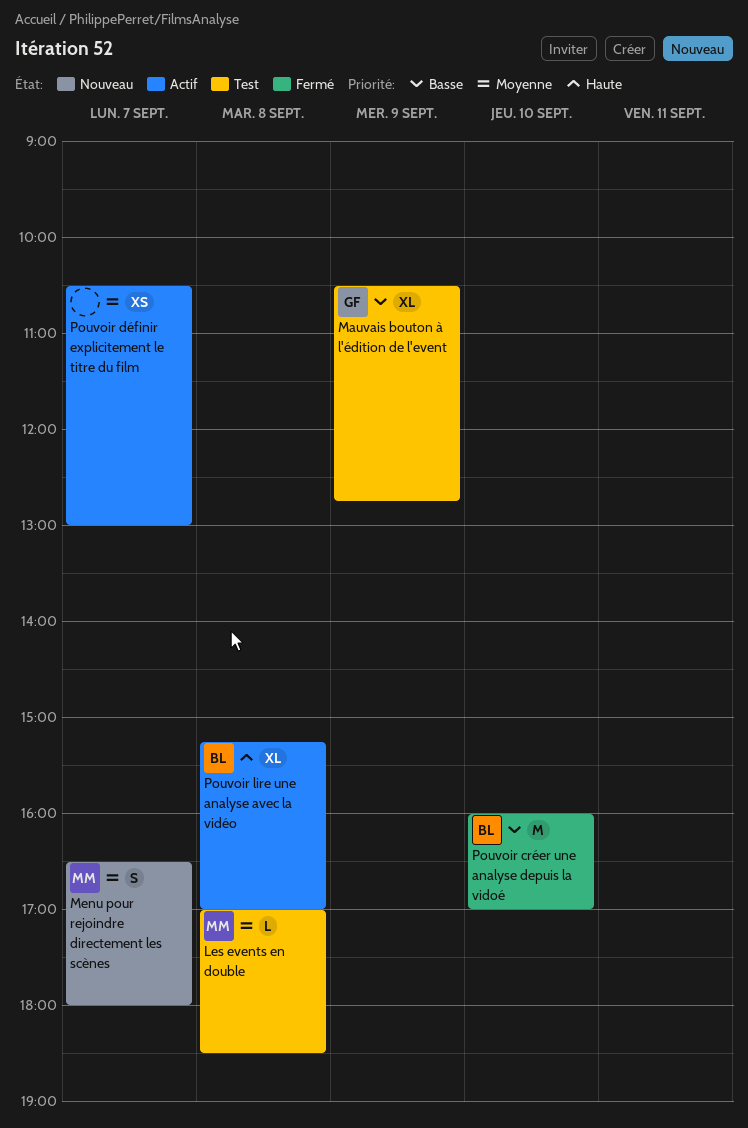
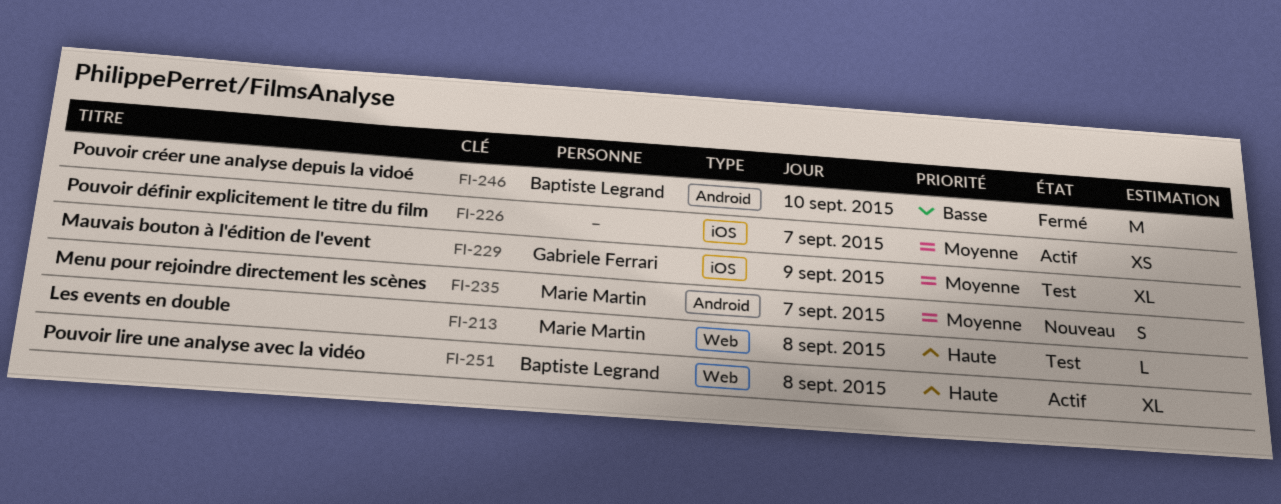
Les events en double, priority: Moyenne -> Haute
Mauvais bouton à l'édition de l'event, priority: Basse -> Moyenne

